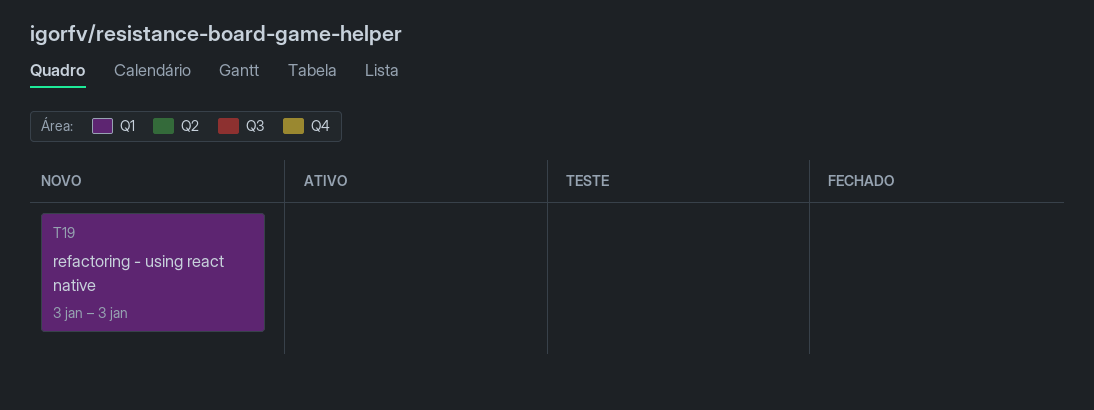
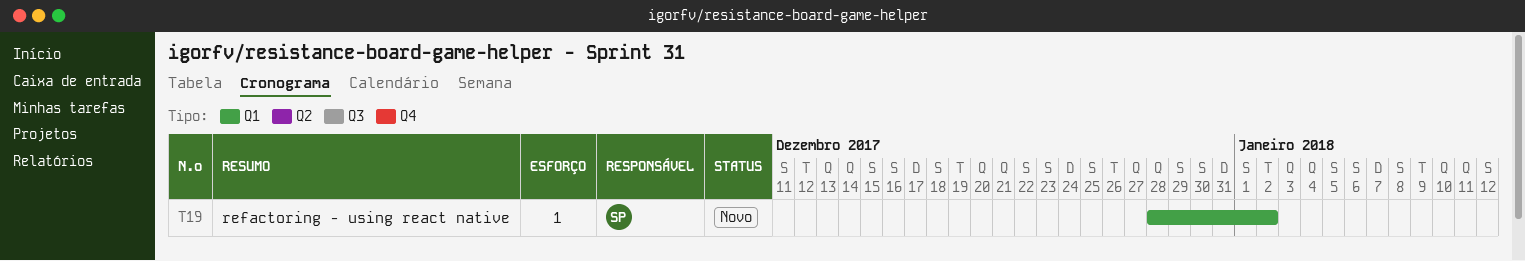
T19, start: Jan 3 -> Dec 28
T19, due: Jan 3 -> Jan 2

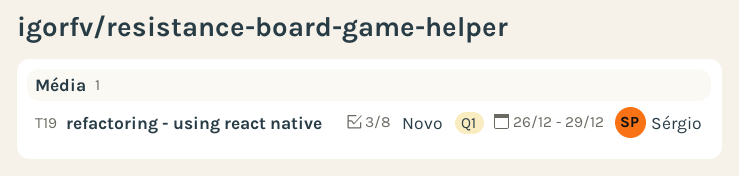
T19, start: Dec 28 -> Dec 26
T19, due: Jan 2 -> Dec 29

